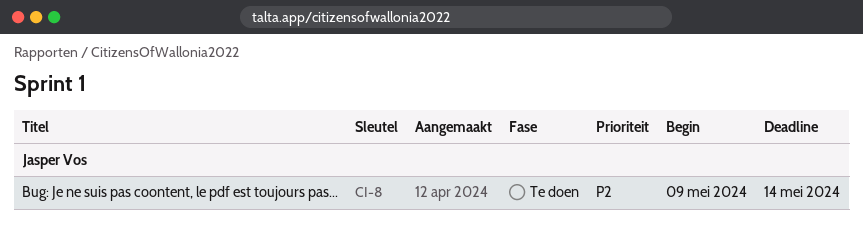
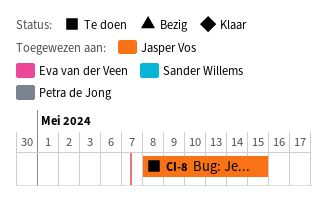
CI-8, start: May 9 -> May 8
CI-8, due: May 14 -> May 15

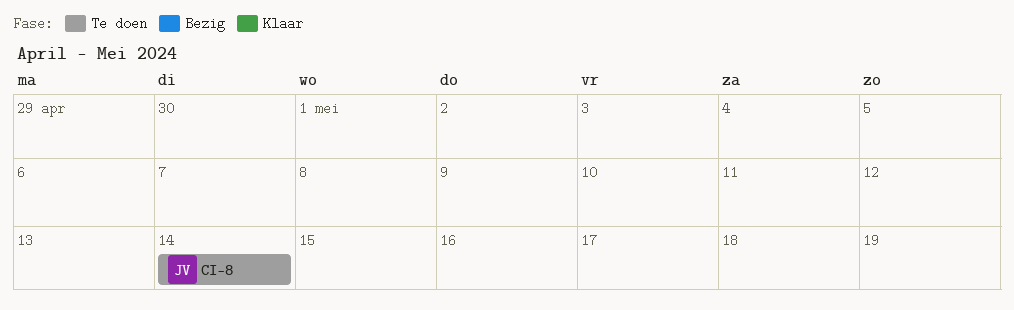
CI-8, start: May 8 -> May 14
CI-8, due: May 15 -> May 14

